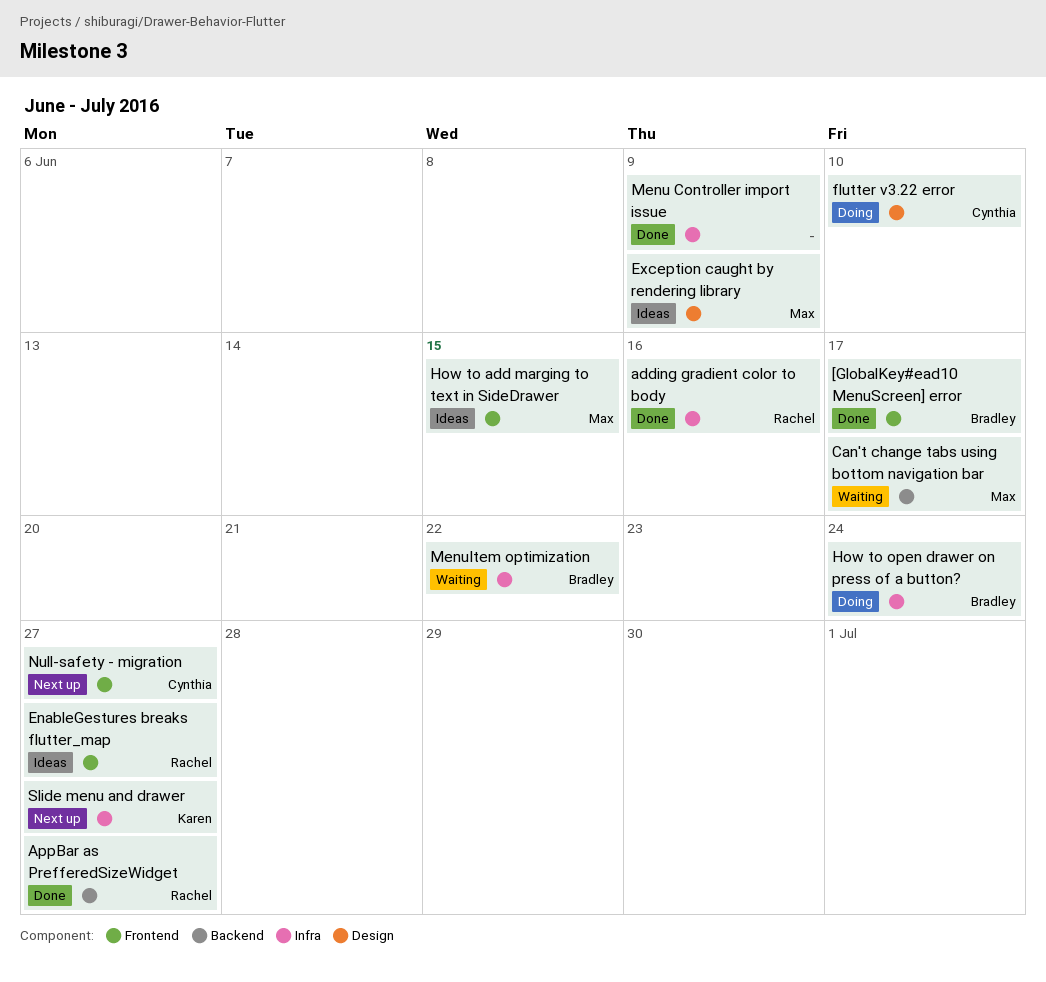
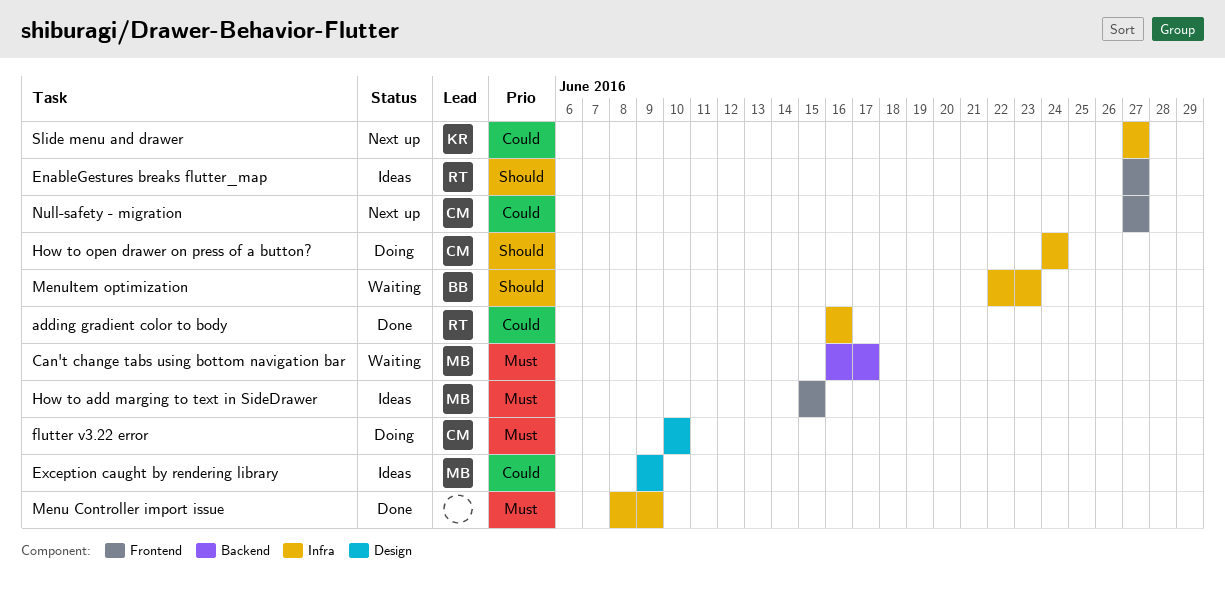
[GlobalKey#ead10 MenuScreen] error: present -> none
AppBar as PrefferedSizeWidget: present -> none
How to open drawer on press of a button?, owner: Bradley -> Cynthia
MenuItem optimization, due: Jun 22 -> Jun 23

